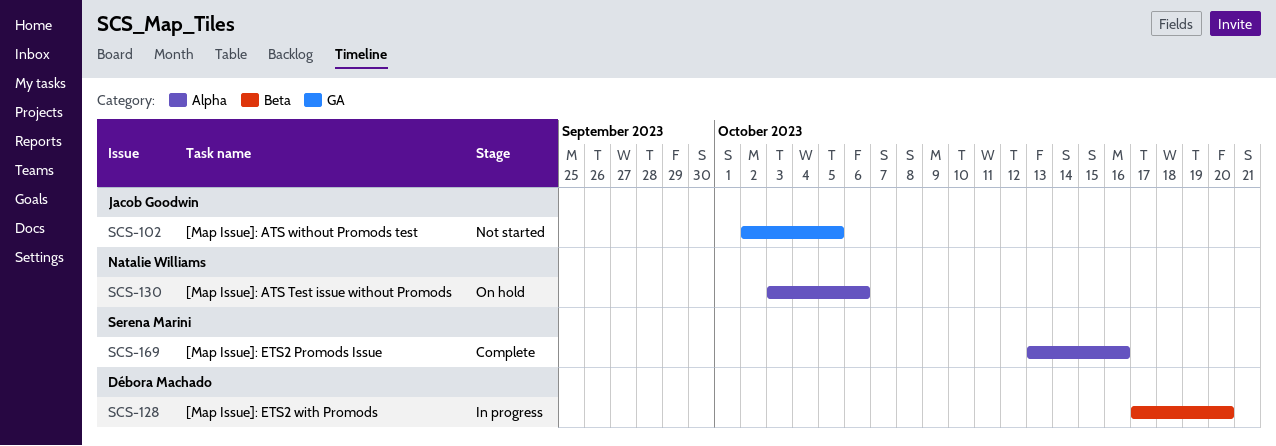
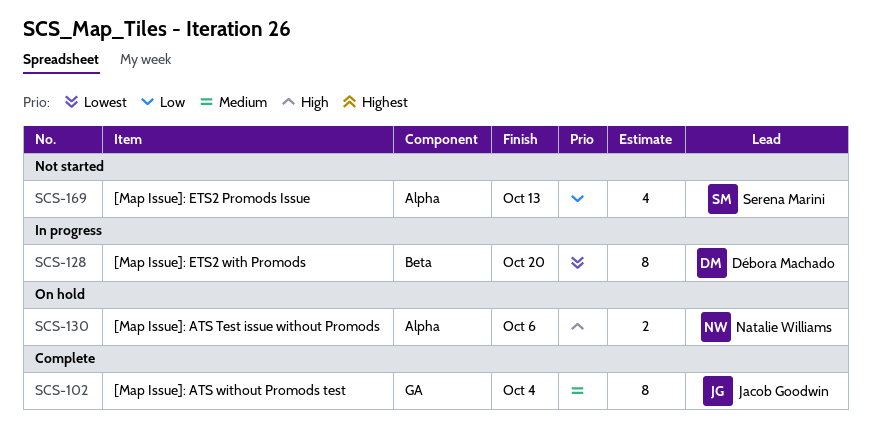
SCS-102, status: Not started -> Complete
SCS-102, due: Oct 5 -> Oct 4
SCS-169, status: Complete -> Not started
SCS-169, due: Oct 16 -> Oct 13

